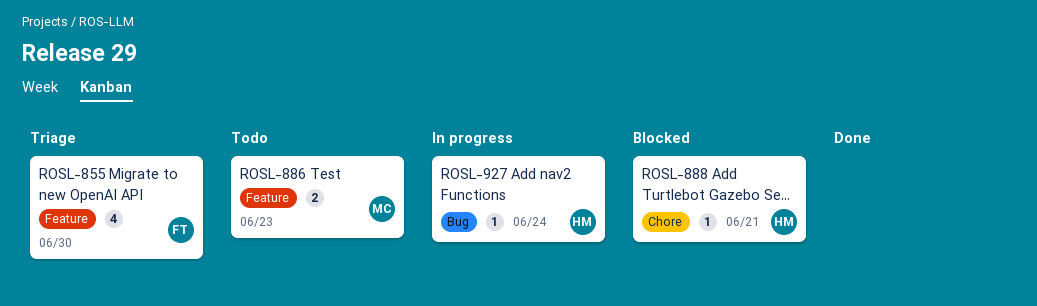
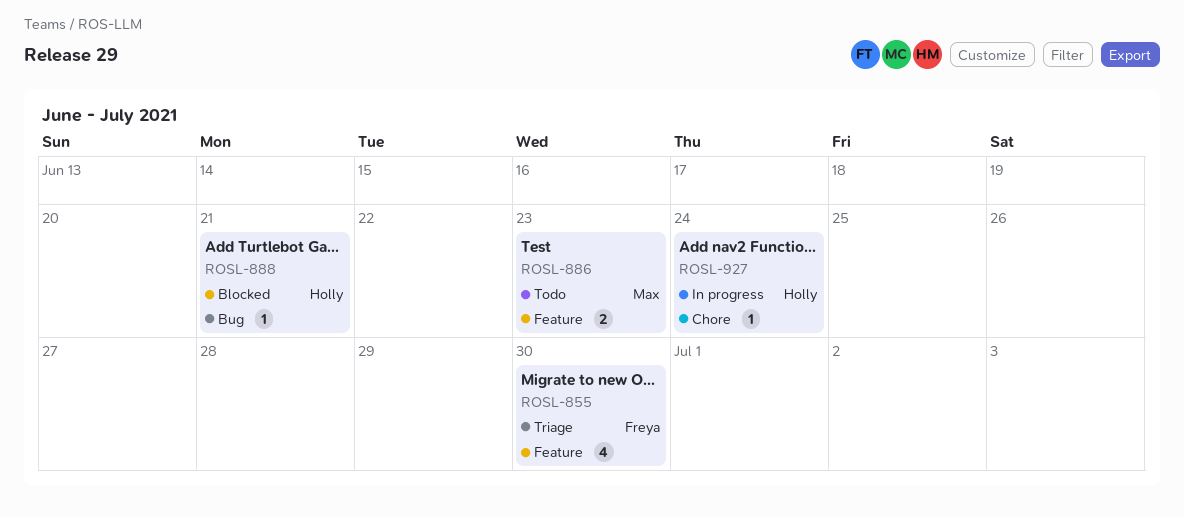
ROSL-888, label: Chore -> Bug
ROSL-927, label: Bug -> Chore

